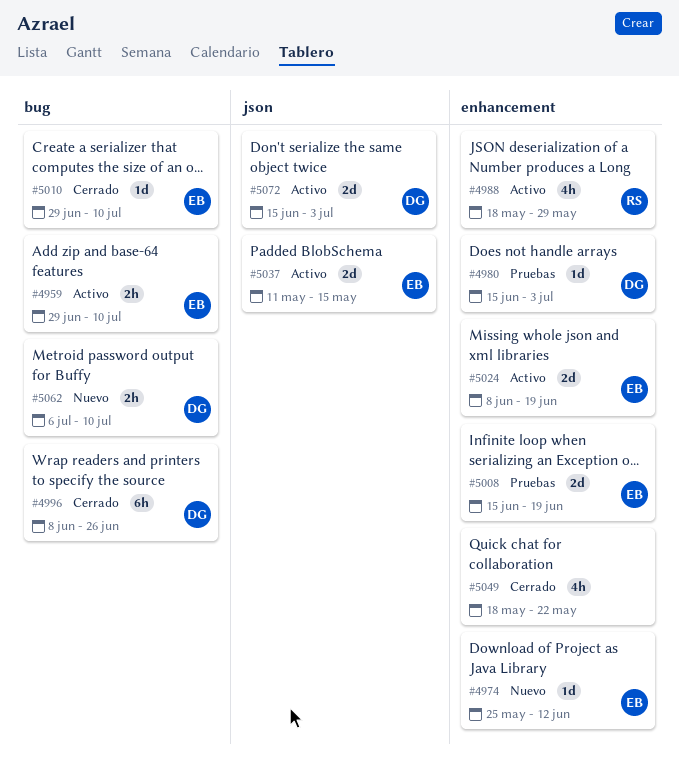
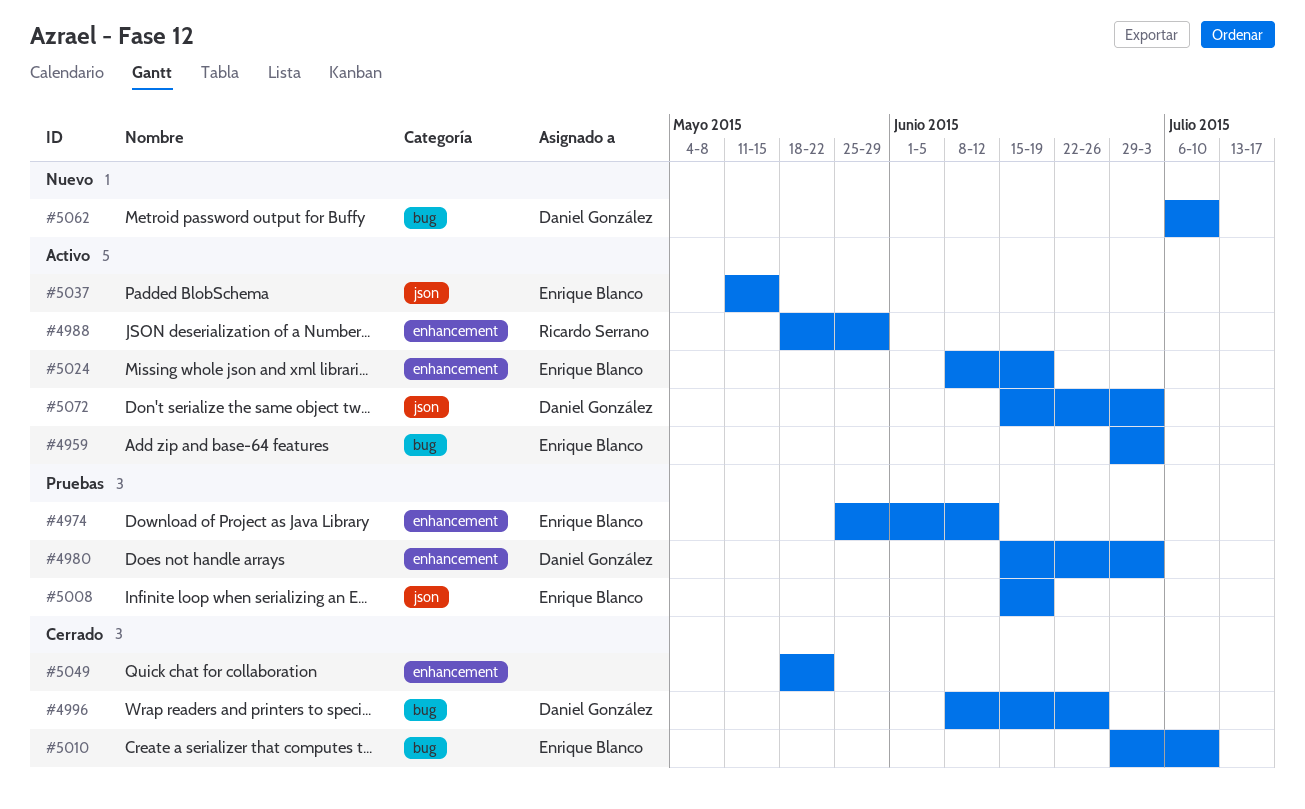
#4959, due: Jul 10 -> Jul 3
#4974, status: Nuevo -> Pruebas
#5008, label: enhancement -> json

